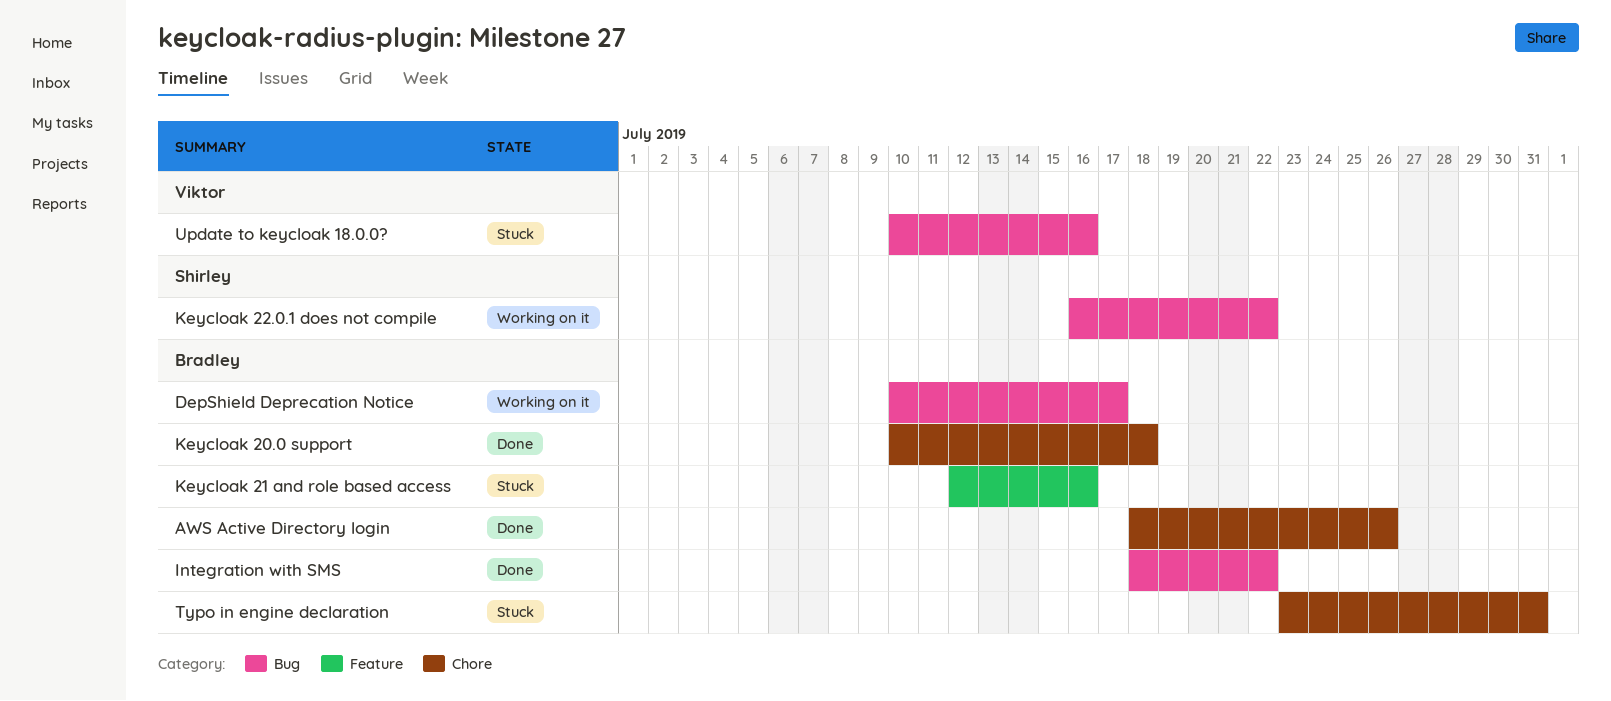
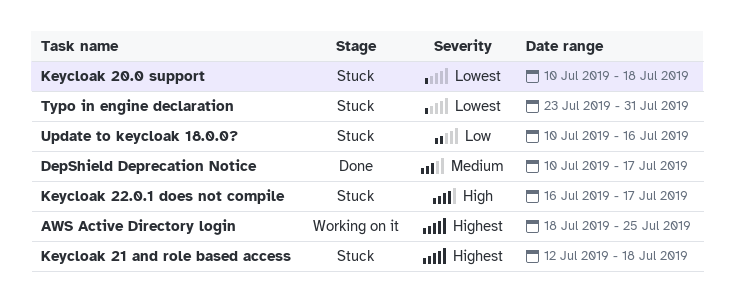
AWS Active Directory login, status: Done -> Working on it
AWS Active Directory login, due: Jul 26 -> Jul 25
DepShield Deprecation Notice, status: Working on it -> Done
Integration with SMS: present -> none
Keycloak 20.0 support, status: Done -> Stuck
Keycloak 21 and role based access, due: Jul 16 -> Jul 18
Keycloak 22.0.1 does not compile, status: Working on it -> Stuck
Keycloak 22.0.1 does not compile, due: Jul 22 -> Jul 17

